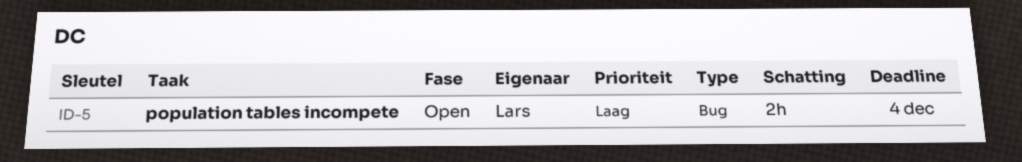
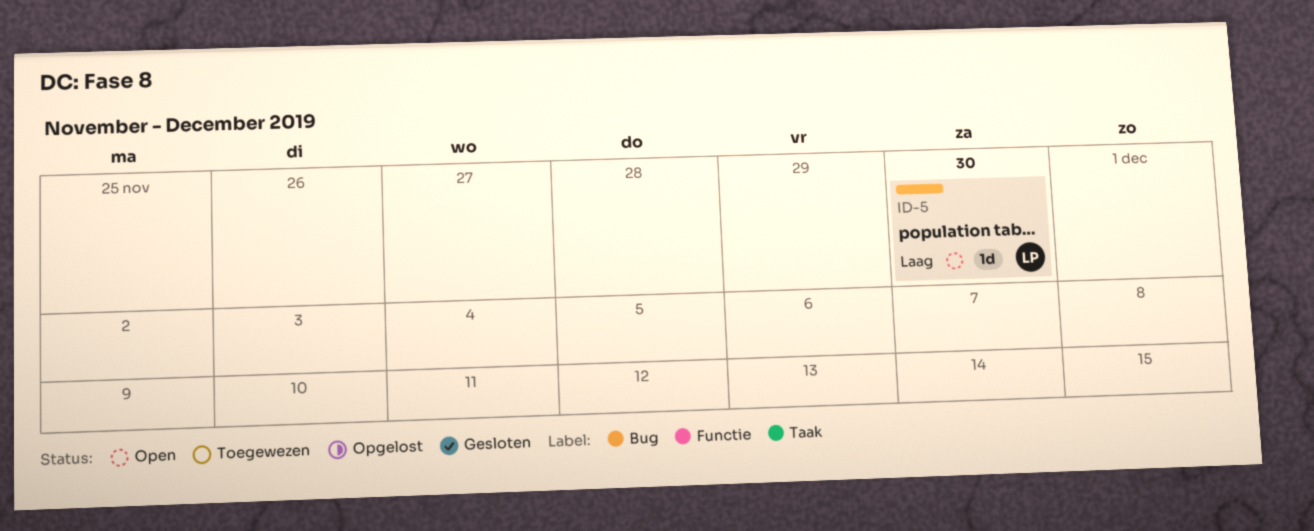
ID-5, estimate: 2h -> 1d
ID-5, due: Dec 4 -> Nov 30

